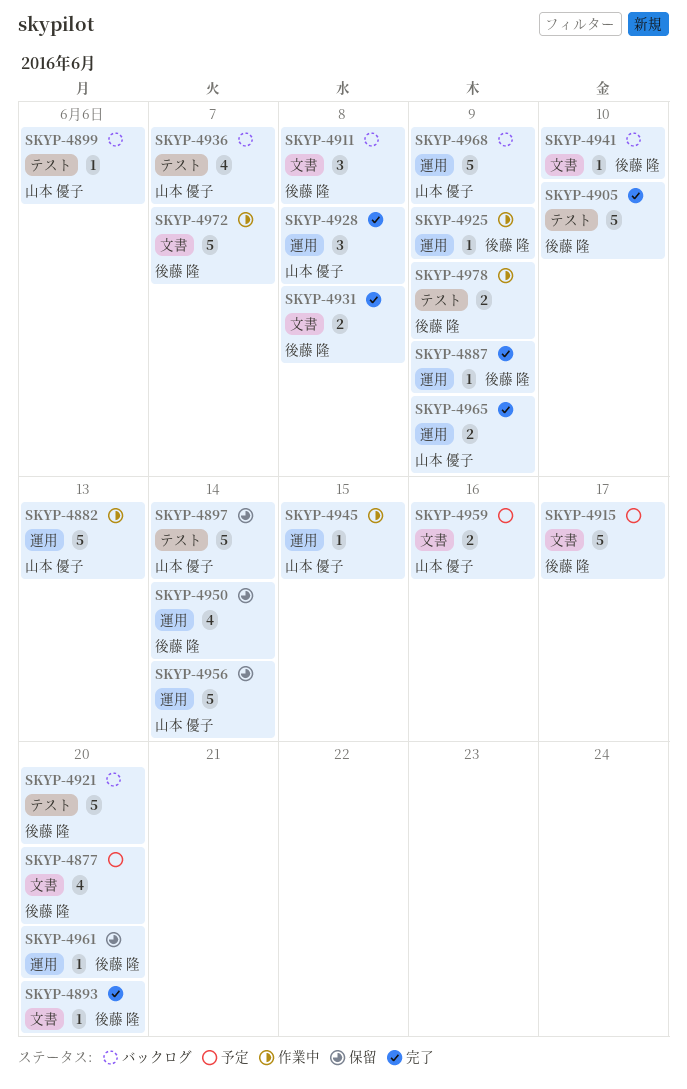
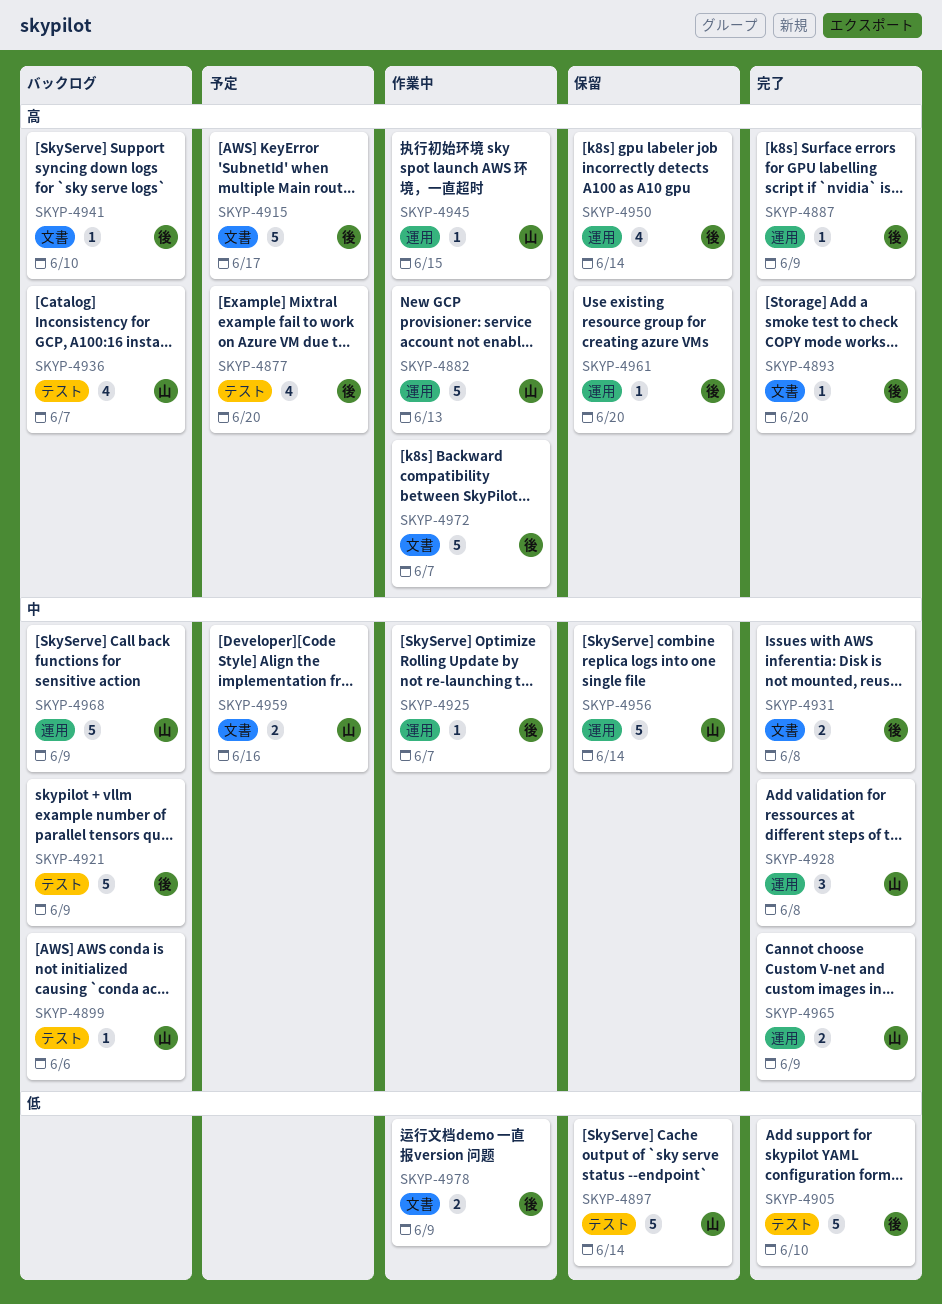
SKYP-4877, label: 文書 -> テスト
SKYP-4911: present -> none
SKYP-4921, due: Jun 20 -> Jun 9
SKYP-4925, due: Jun 9 -> Jun 7
SKYP-4978, label: テスト -> 文書

